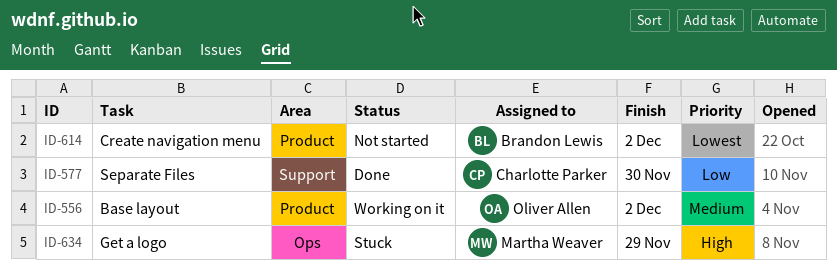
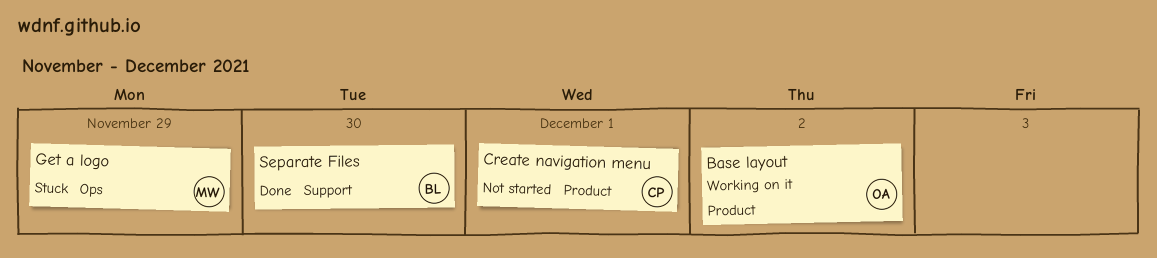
Create navigation menu, owner: Brandon Lewis -> Charlotte Parker
Create navigation menu, due: Dec 2 -> Dec 1
Separate Files, owner: Charlotte Parker -> Brandon Lewis

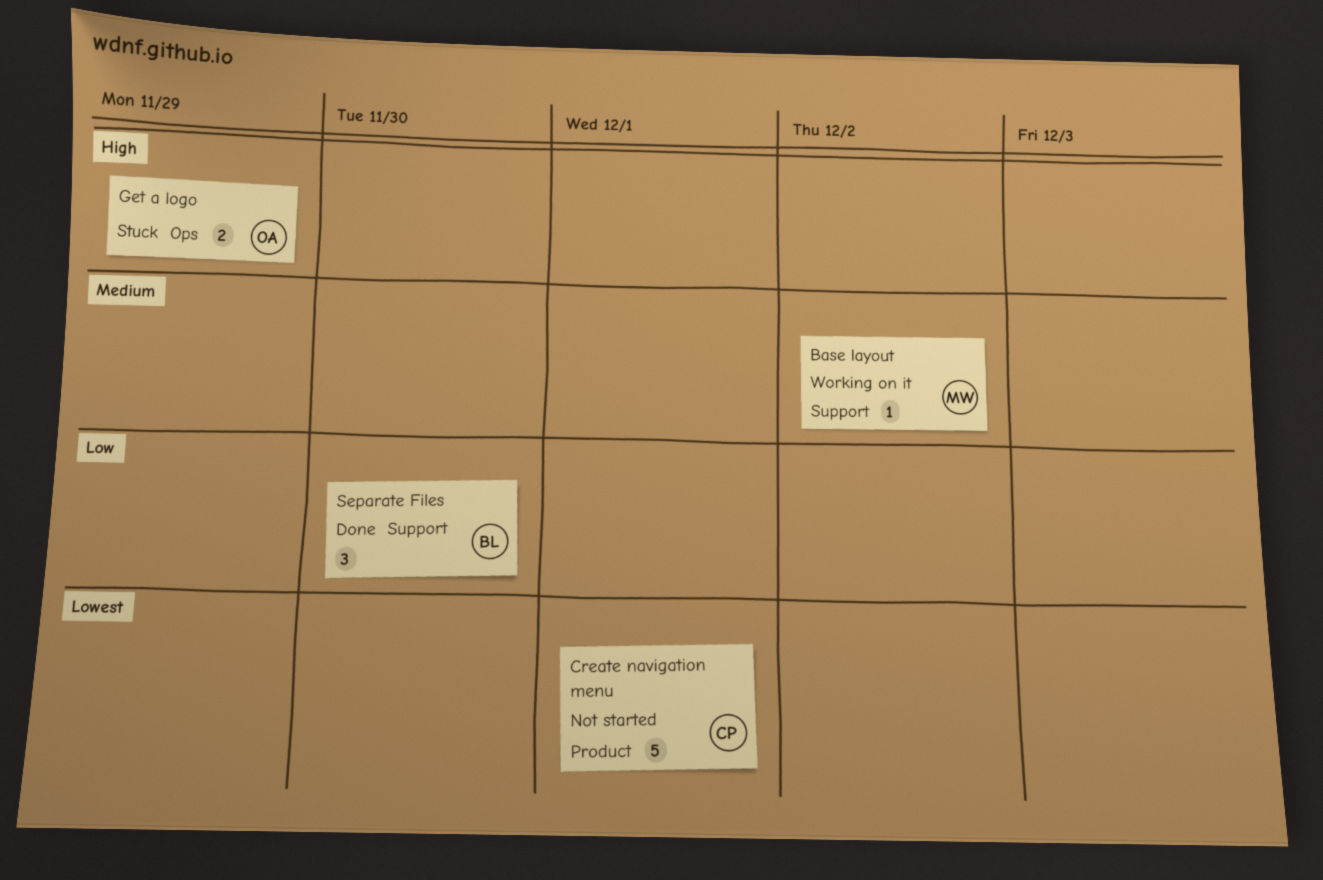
Base layout, owner: OA -> MW
Base layout, label: Product -> Support
Get a logo, owner: MW -> OA

